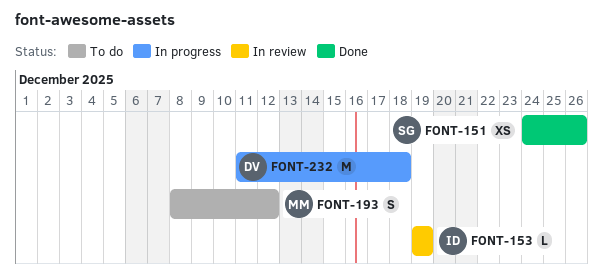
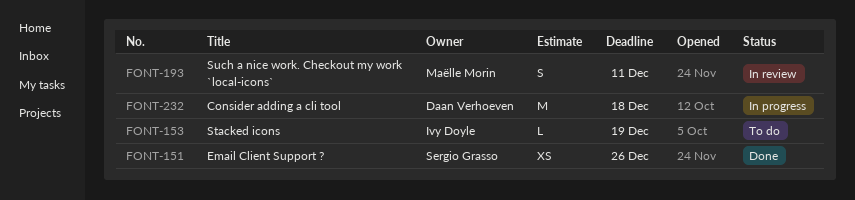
FONT-153, status: In review -> To do
FONT-193, status: To do -> In review
FONT-193, due: Dec 12 -> Dec 11

